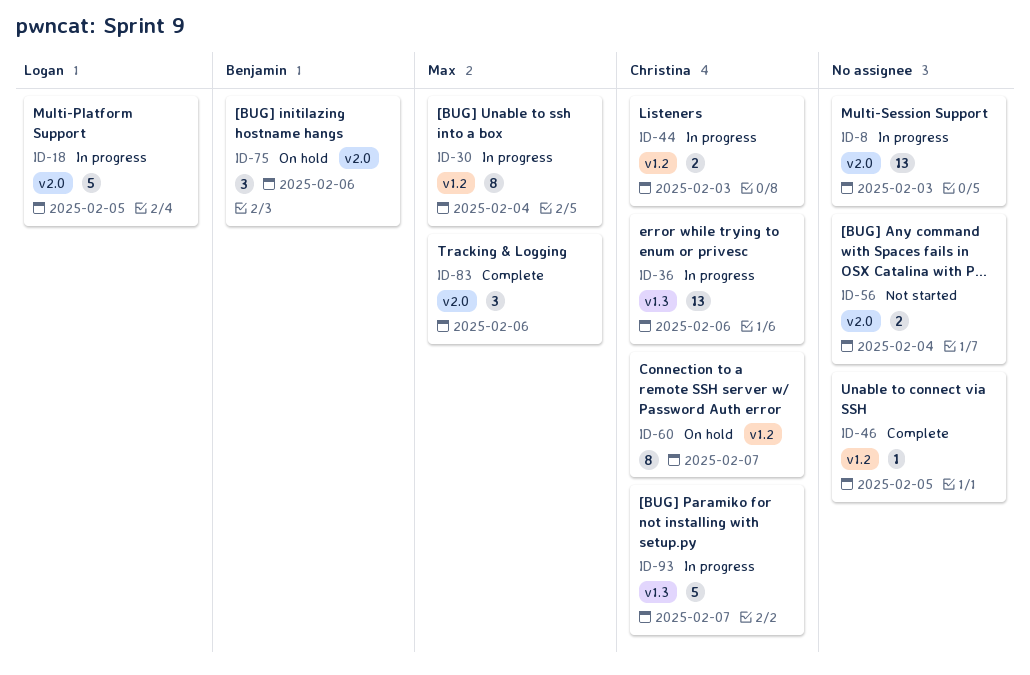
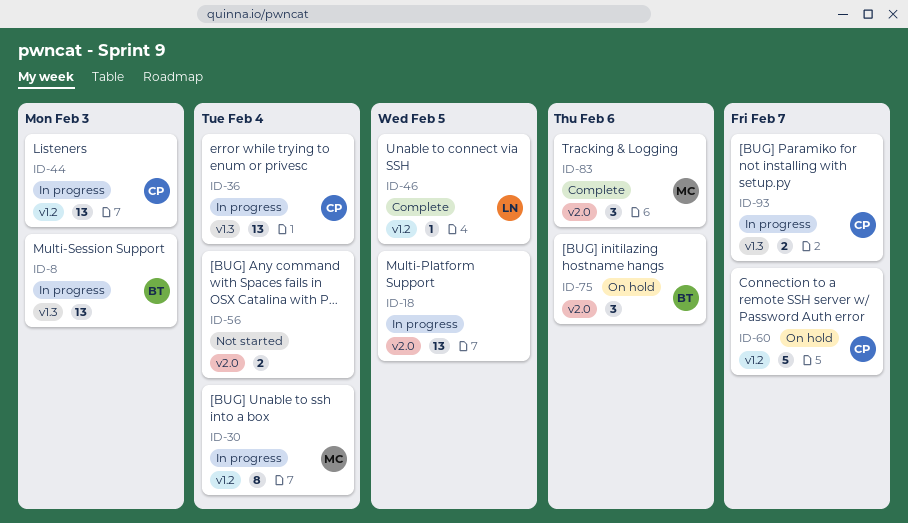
ID-8, owner: none -> Benjamin
ID-8, label: v2.0 -> v1.3
ID-18, owner: Logan -> none
ID-18, estimate: 5 -> 13
ID-36, due: Feb 6 -> Feb 4
ID-44, estimate: 2 -> 13
ID-46, owner: none -> Logan
ID-60, estimate: 8 -> 5
ID-93, estimate: 5 -> 2

